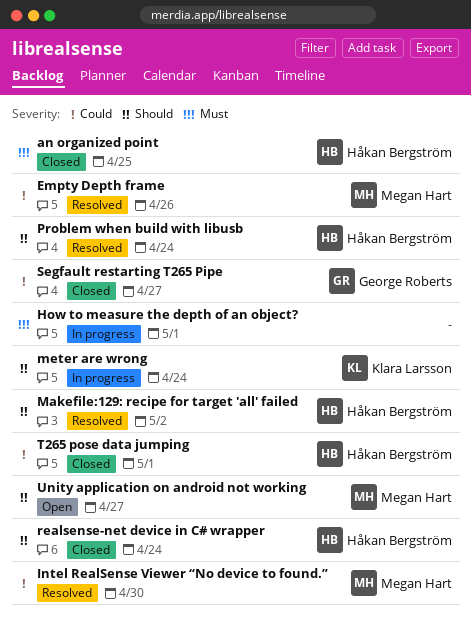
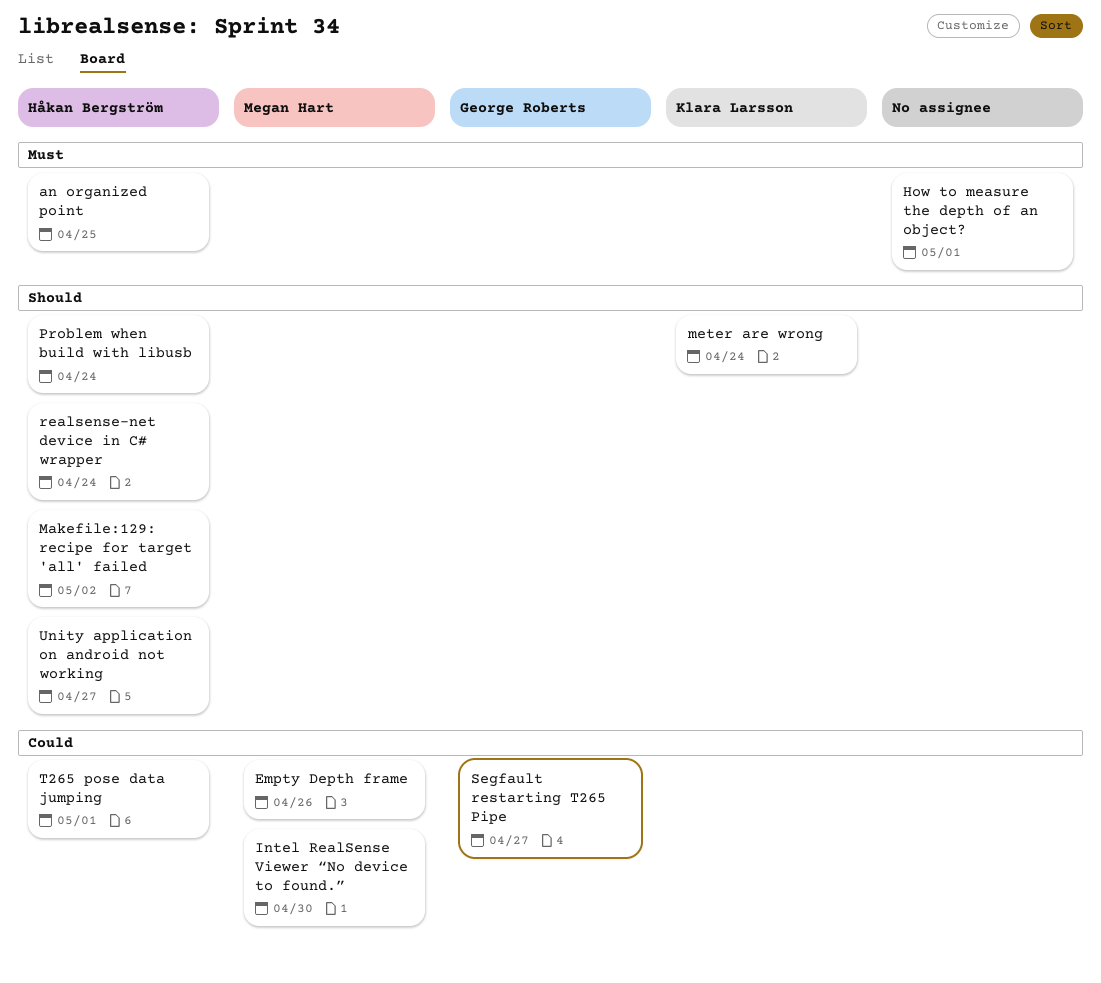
Unity application on android not working, owner: Megan Hart -> Håkan Bergström

